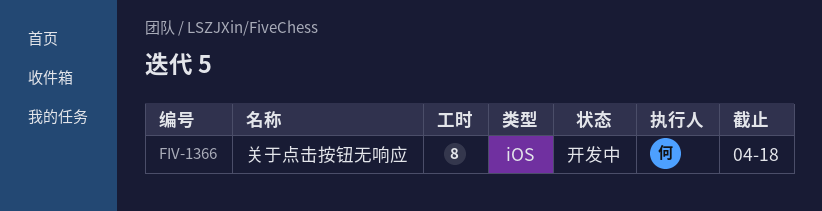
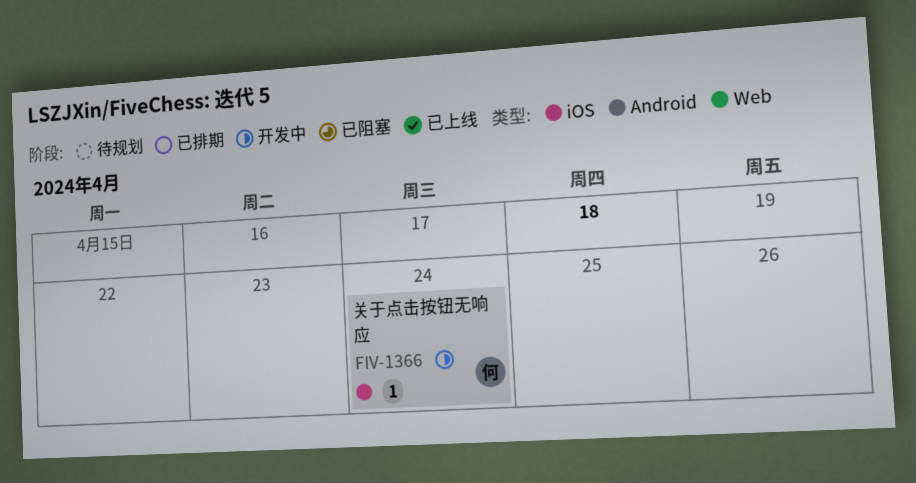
FIV-1366, estimate: 8 -> 1
FIV-1366, due: Apr 18 -> Apr 24

